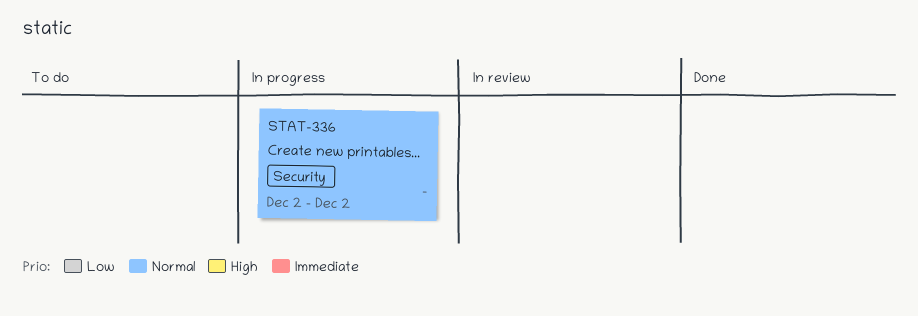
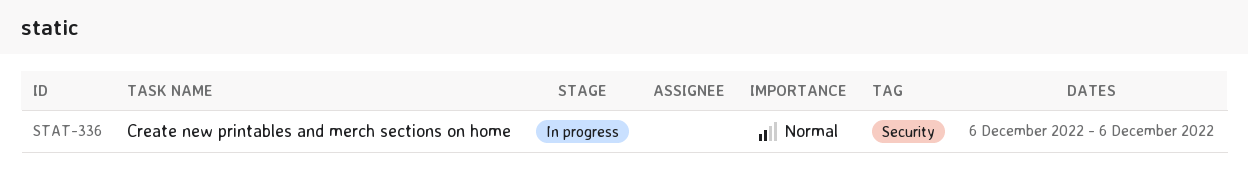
STAT-336, start: Dec 2 -> Dec 6
STAT-336, due: Dec 2 -> Dec 6

